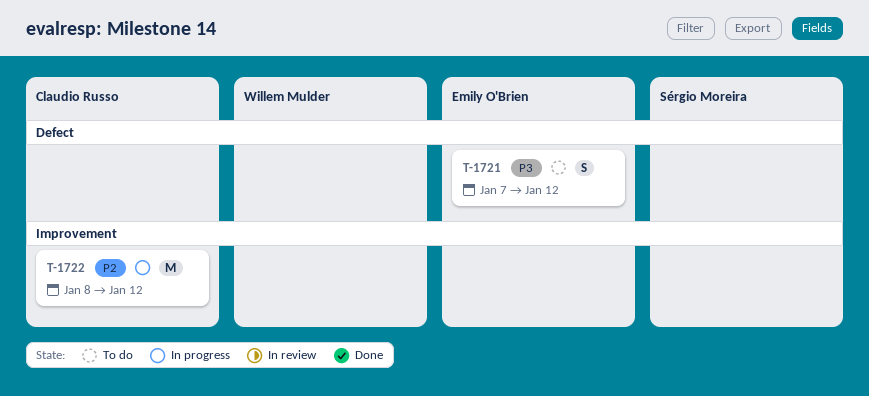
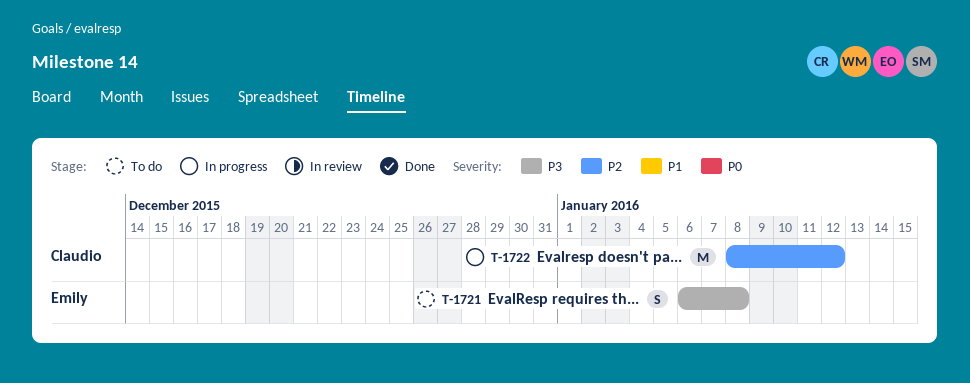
T-1721, start: Jan 7 -> Jan 6
T-1721, due: Jan 12 -> Jan 8

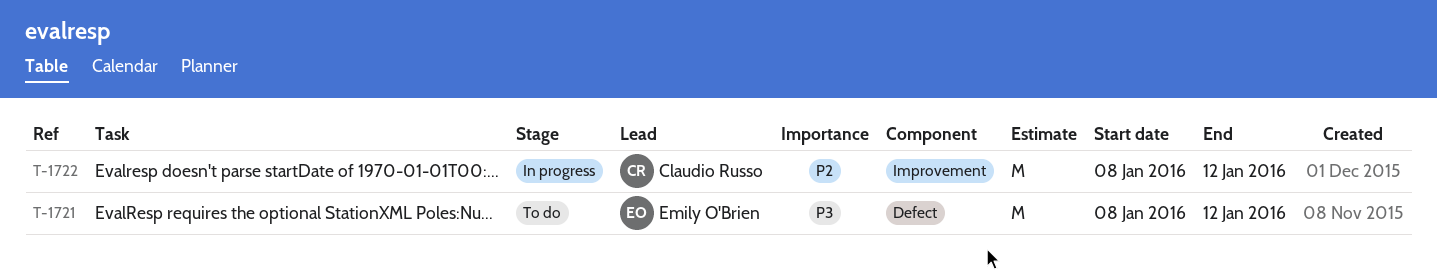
T-1721, estimate: S -> M
T-1721, start: Jan 6 -> Jan 8
T-1721, due: Jan 8 -> Jan 12

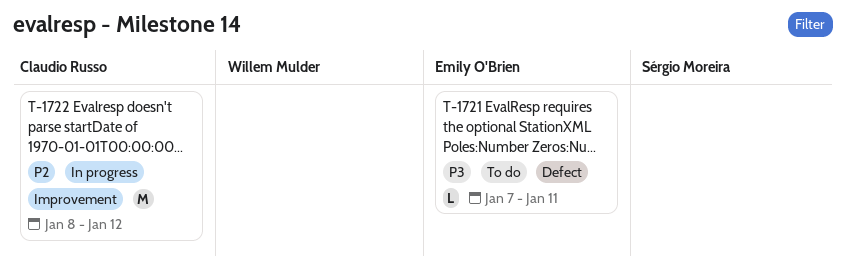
T-1721, estimate: M -> L
T-1721, start: Jan 8 -> Jan 7
T-1721, due: Jan 12 -> Jan 11

